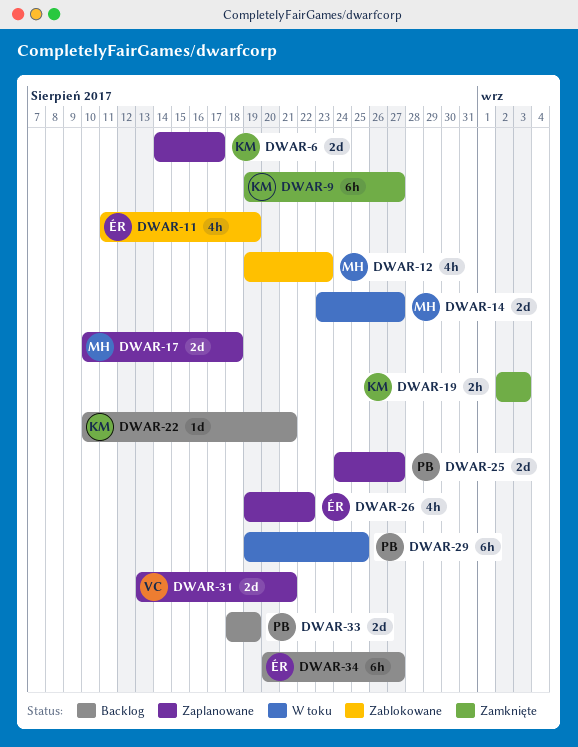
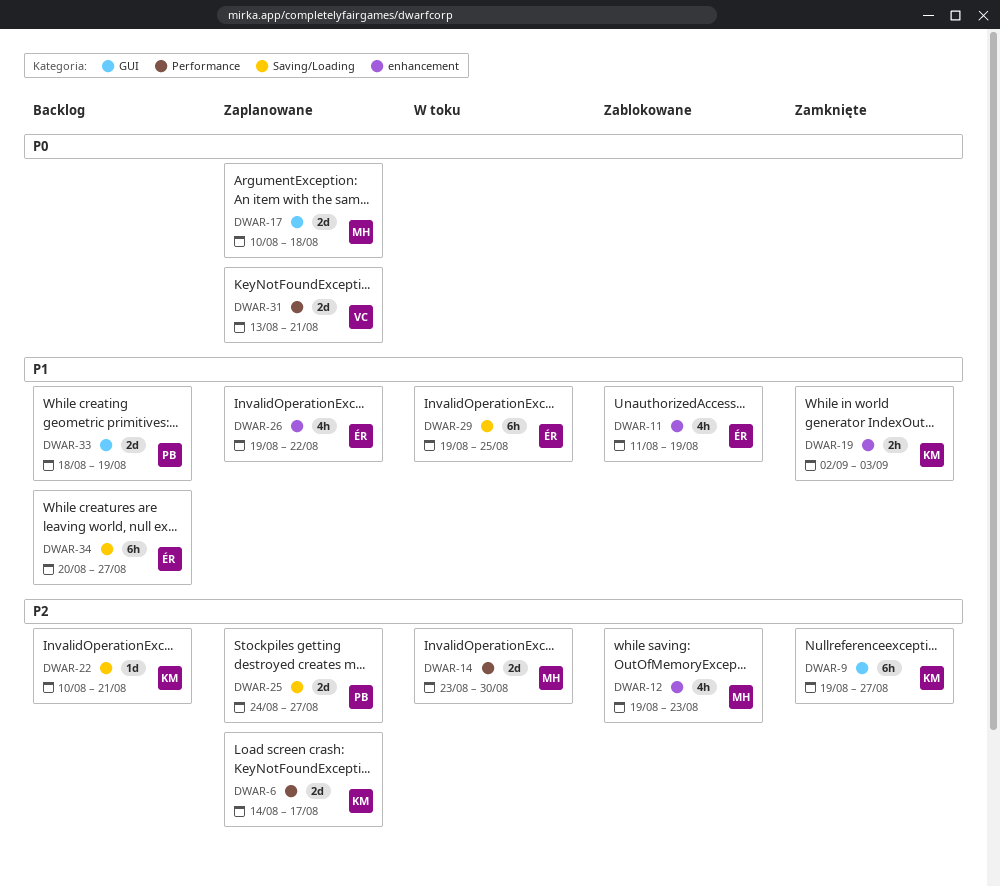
DWAR-14, due: Aug 27 -> Aug 30
DWAR-29, owner: PB -> ÉR

